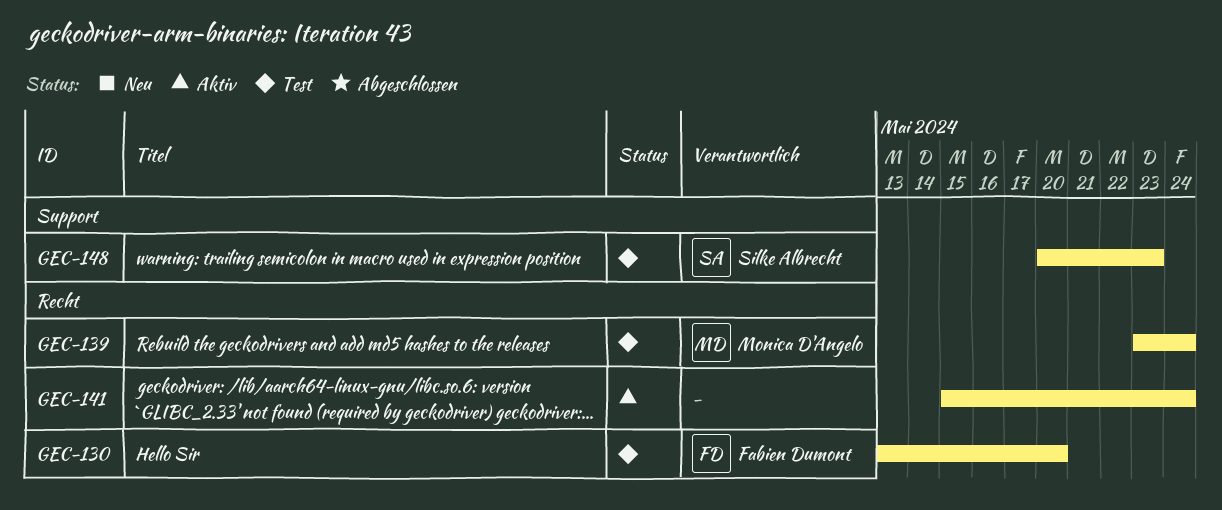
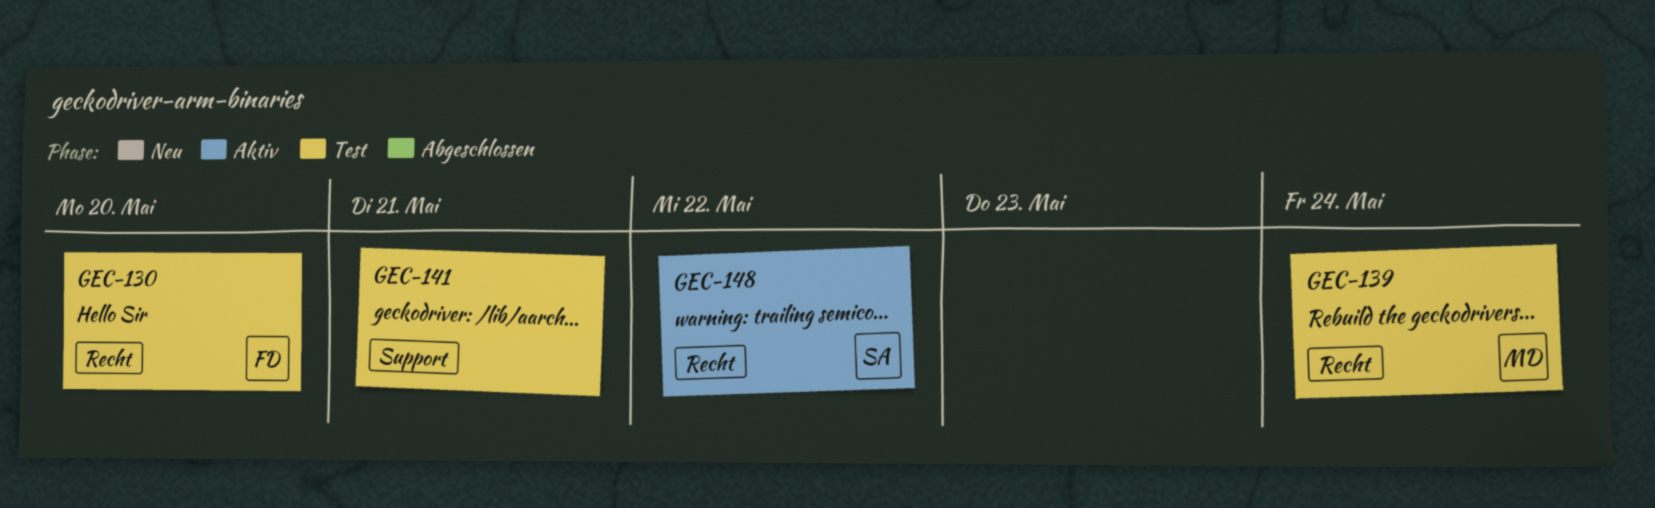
GEC-141, status: Aktiv -> Test
GEC-141, label: Recht -> Support
GEC-141, due: May 24 -> May 21
GEC-148, status: Test -> Aktiv
GEC-148, label: Support -> Recht
GEC-148, due: May 23 -> May 22

